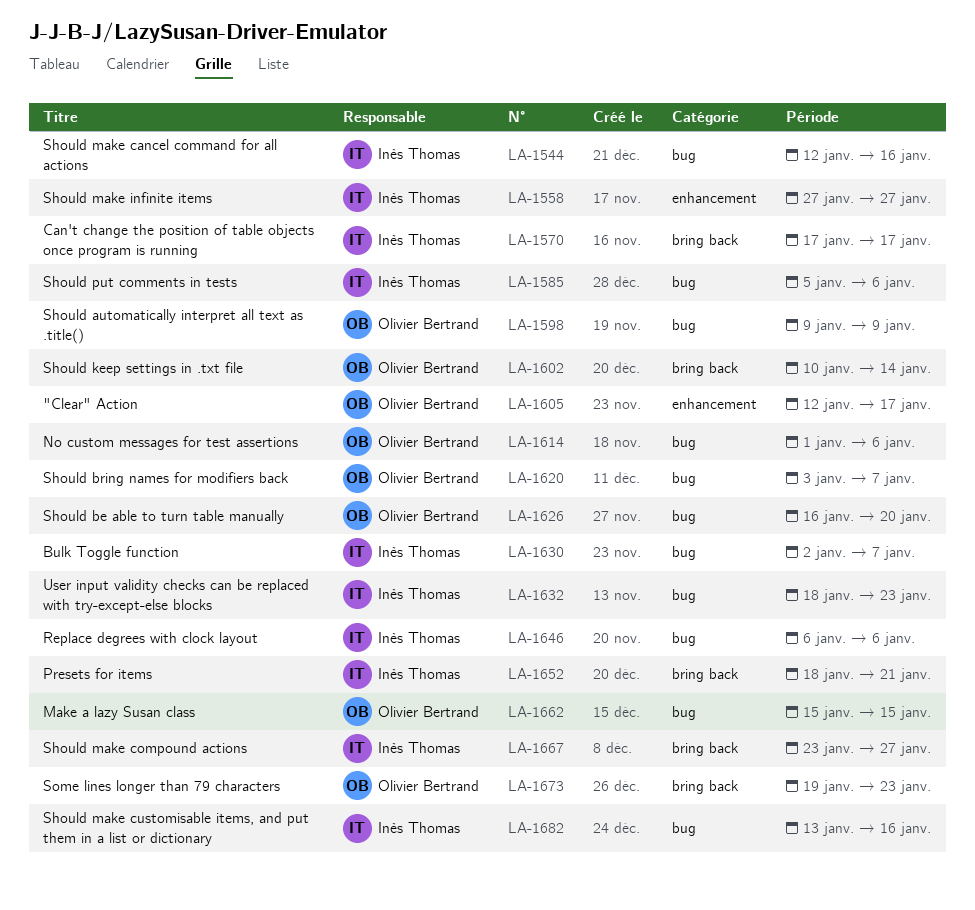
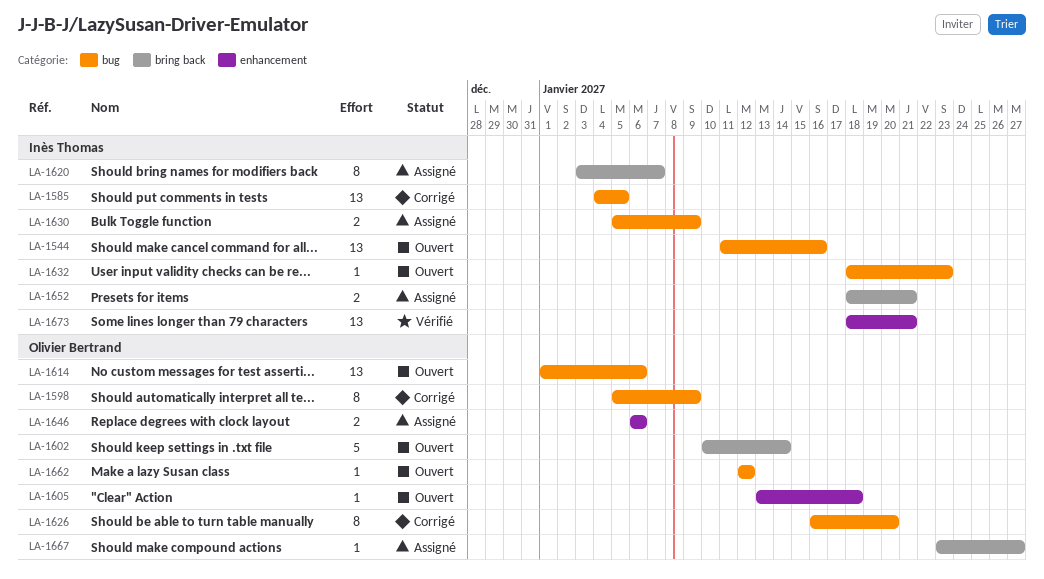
LA-1544, start: Jan 12 -> Jan 11
LA-1558: present -> none
LA-1570: present -> none
LA-1585, start: Jan 5 -> Jan 4
LA-1585, due: Jan 6 -> Jan 5
LA-1598, start: Jan 9 -> Jan 5
LA-1605, start: Jan 12 -> Jan 13
LA-1605, due: Jan 17 -> Jan 18
LA-1620, owner: Olivier Bertrand -> Inès Thomas
LA-1620, label: bug -> bring back
LA-1630, start: Jan 2 -> Jan 5
LA-1630, due: Jan 7 -> Jan 9
LA-1646, owner: Inès Thomas -> Olivier Bertrand
LA-1646, label: bug -> enhancement
LA-1662, start: Jan 15 -> Jan 12
LA-1662, due: Jan 15 -> Jan 12
LA-1667, owner: Inès Thomas -> Olivier Bertrand
LA-1673, owner: Olivier Bertrand -> Inès Thomas
LA-1673, label: bring back -> enhancement
LA-1673, start: Jan 19 -> Jan 18
LA-1673, due: Jan 23 -> Jan 21
LA-1682: present -> none

